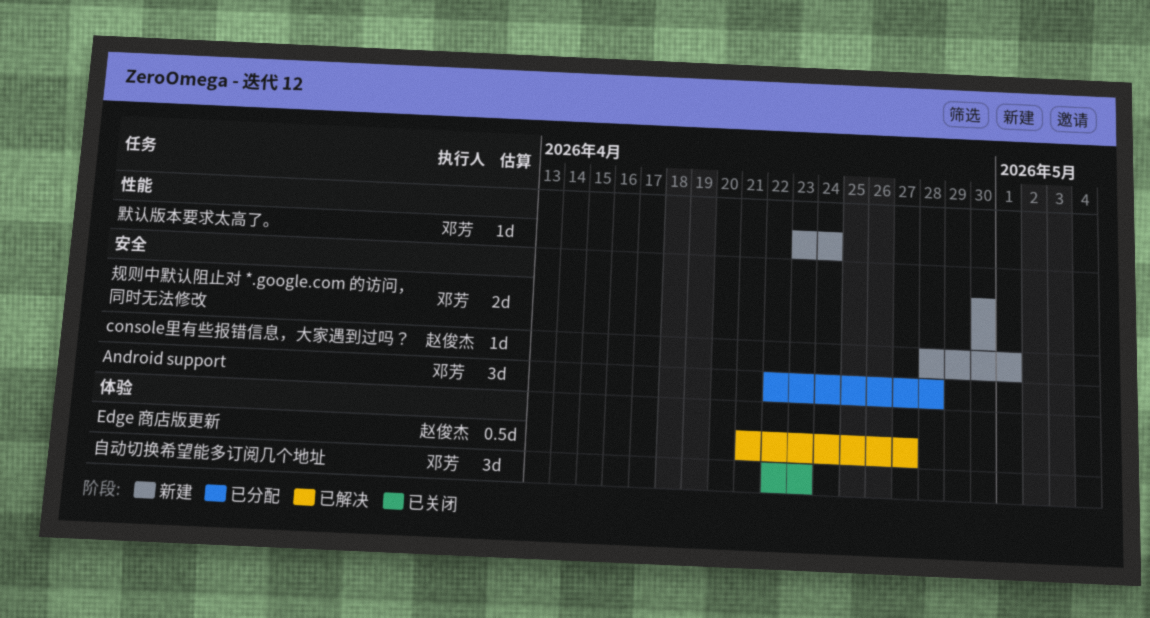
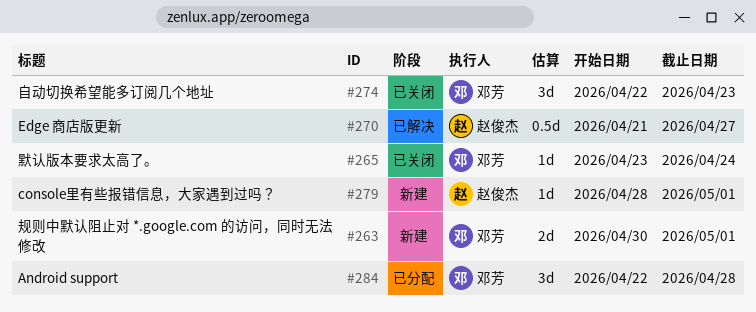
规则中默认阻止对 *.google.com 的访问，同时无法修改, due: Apr 30 -> May 1
默认版本要求太高了。, status: 新建 -> 已关闭

